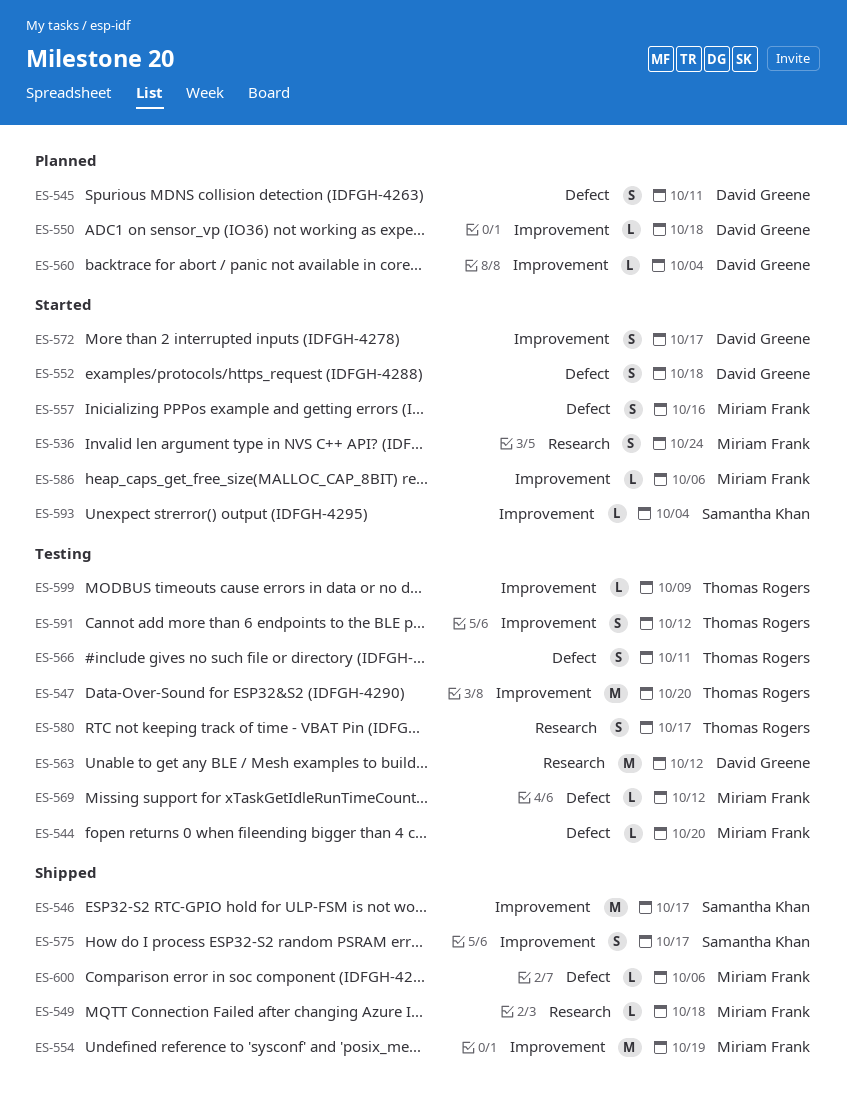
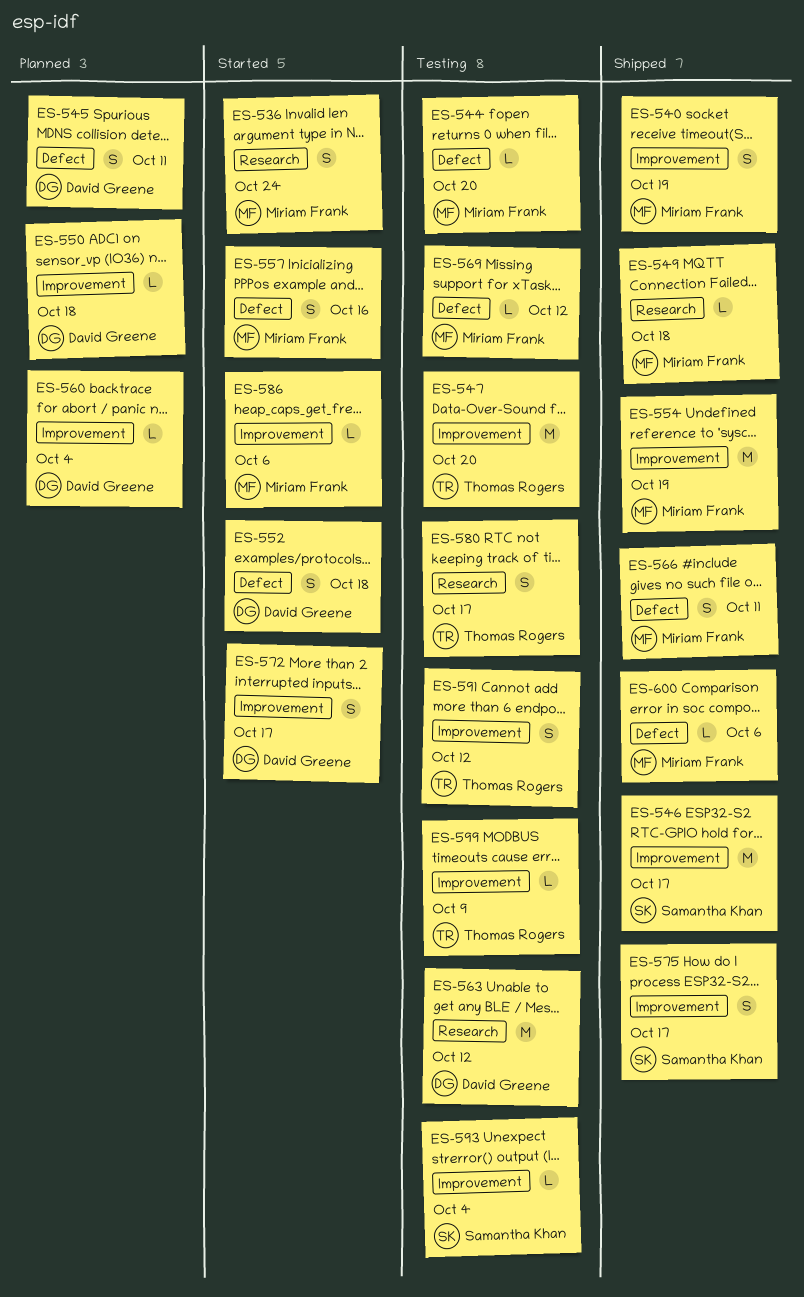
ES-540: none -> present
ES-566, status: Testing -> Shipped
ES-566, owner: Thomas Rogers -> Miriam Frank
ES-593, status: Started -> Testing

